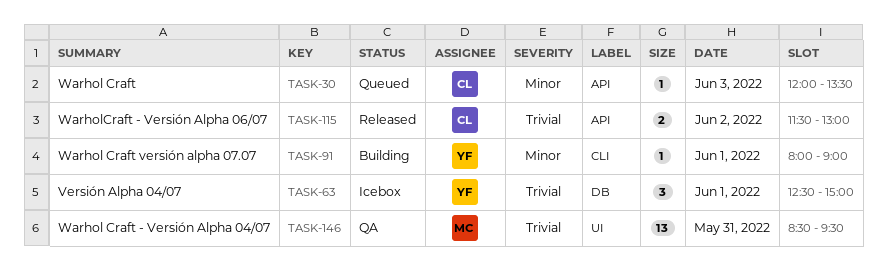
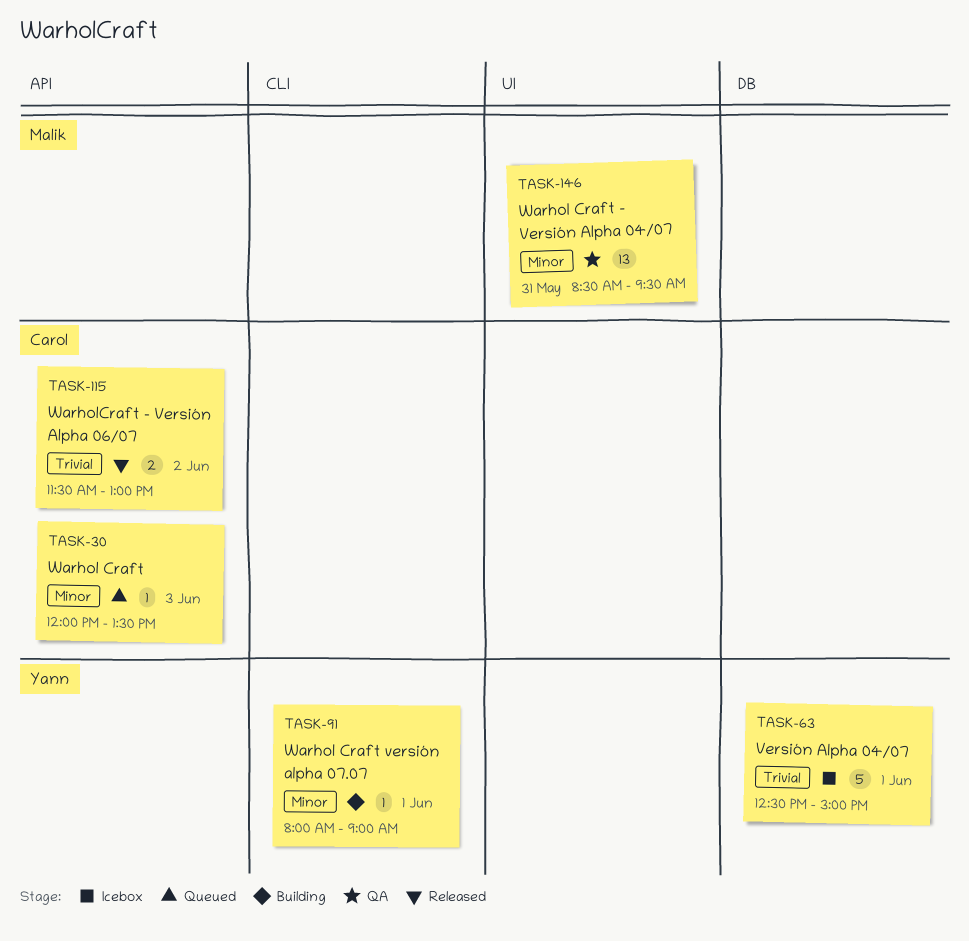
TASK-63, estimate: 3 -> 5
TASK-146, priority: Trivial -> Minor

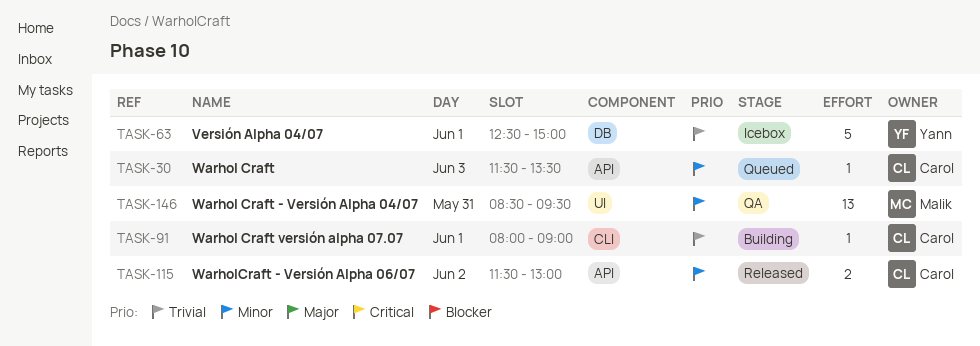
TASK-30, begins: 12:00 -> 11:30
TASK-91, owner: Yann -> Carol
TASK-91, priority: Minor -> Trivial
TASK-115, priority: Trivial -> Minor

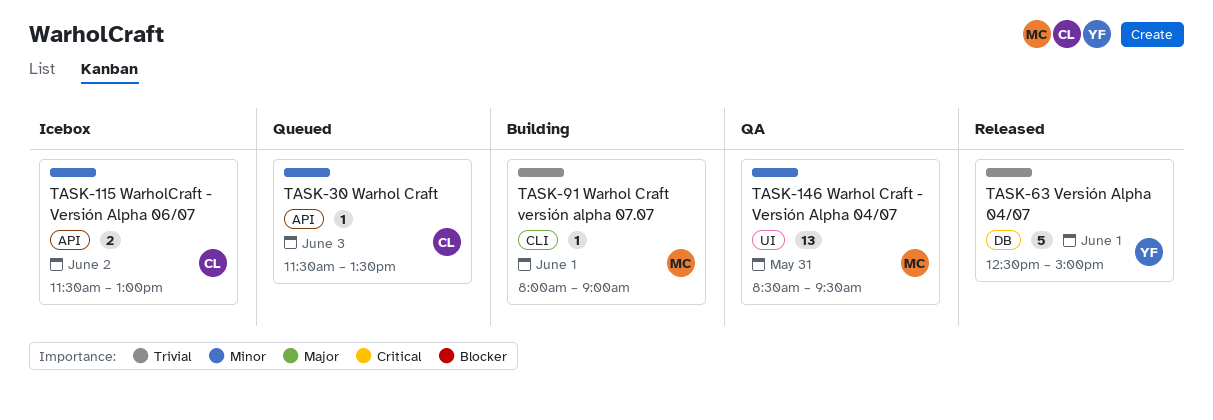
TASK-63, status: Icebox -> Released
TASK-91, owner: Carol -> Malik
TASK-115, status: Released -> Icebox

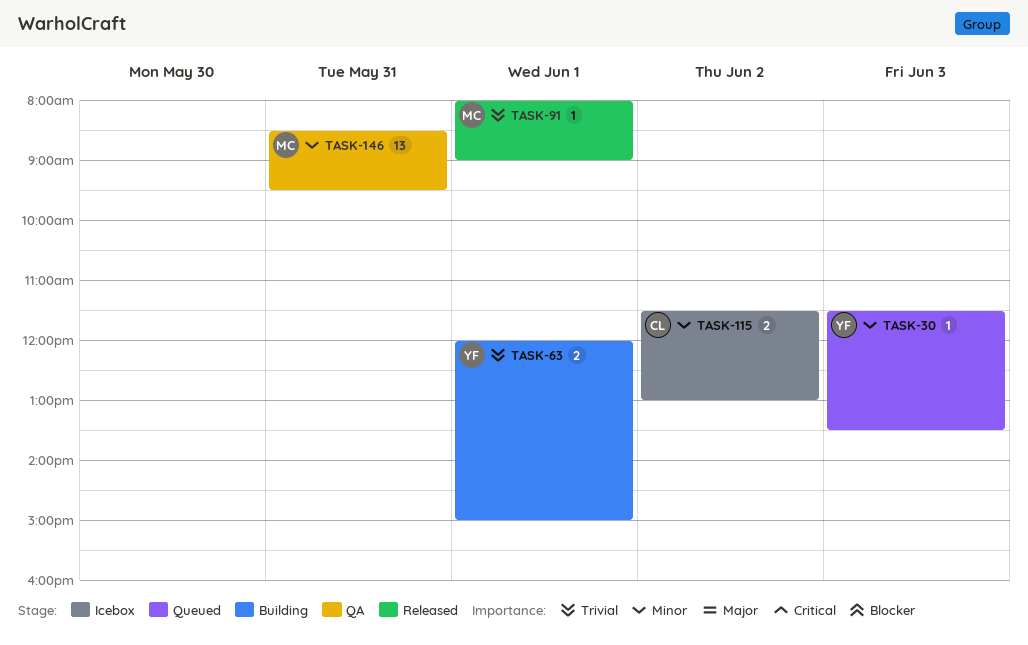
TASK-30, owner: CL -> YF
TASK-63, status: Released -> Building
TASK-63, estimate: 5 -> 2
TASK-63, begins: 12:30 -> 12:00
TASK-91, status: Building -> Released

